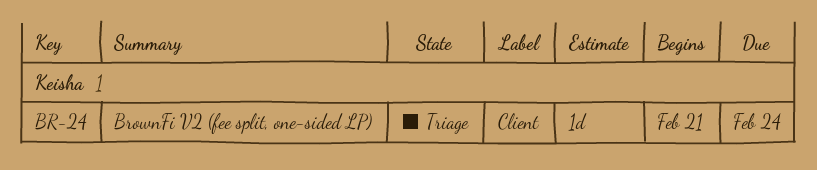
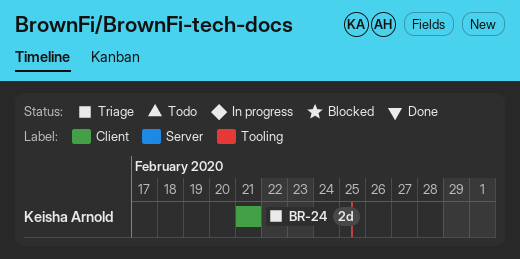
BR-24, estimate: 1d -> 2d
BR-24, due: Feb 24 -> Feb 21

